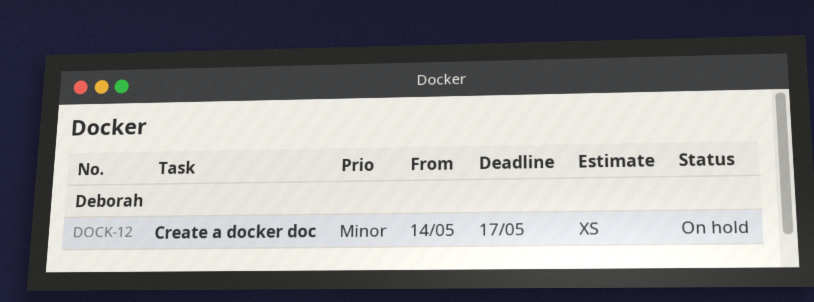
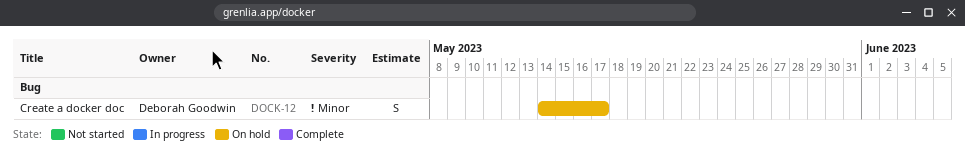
DOCK-12, estimate: XS -> S

